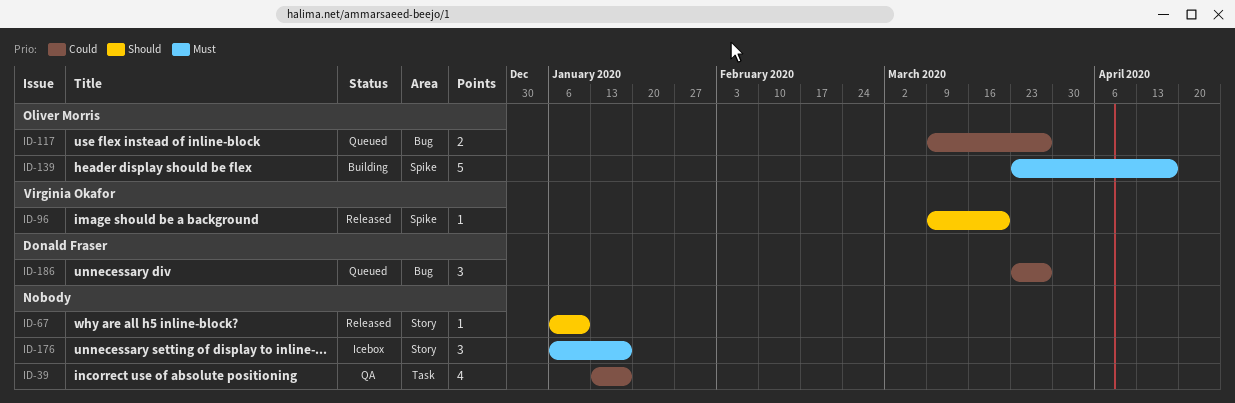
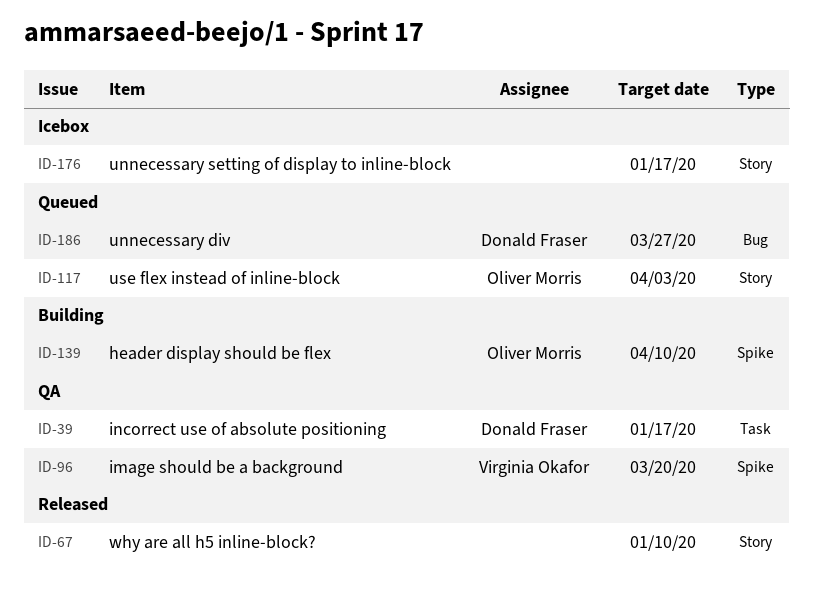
ID-39, owner: none -> Donald Fraser
ID-96, status: Released -> QA
ID-117, label: Bug -> Story
ID-117, due: Mar 27 -> Apr 3
ID-139, due: Apr 17 -> Apr 10

